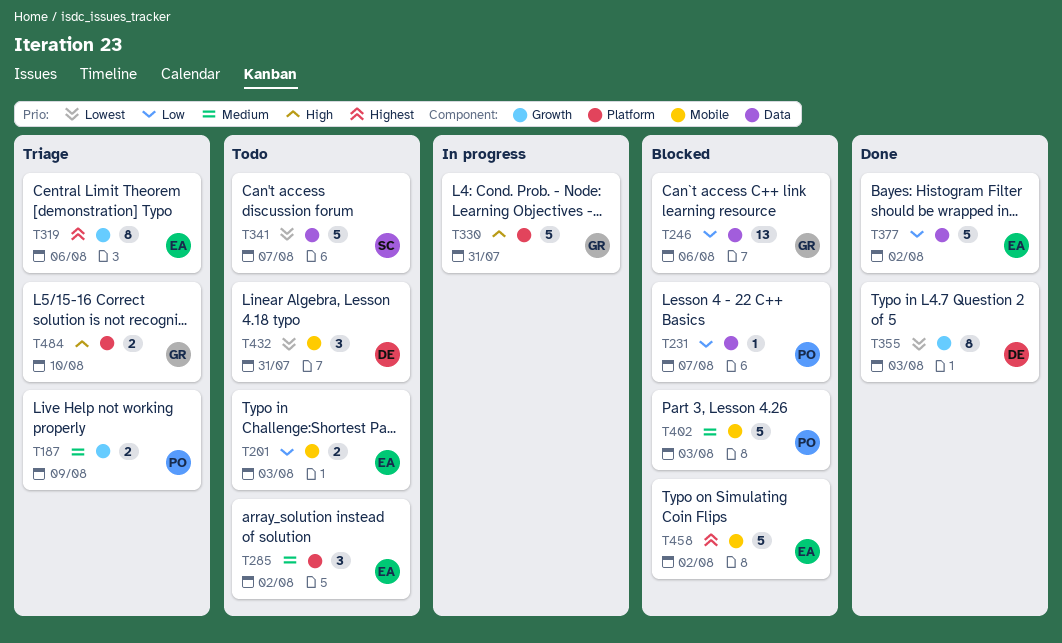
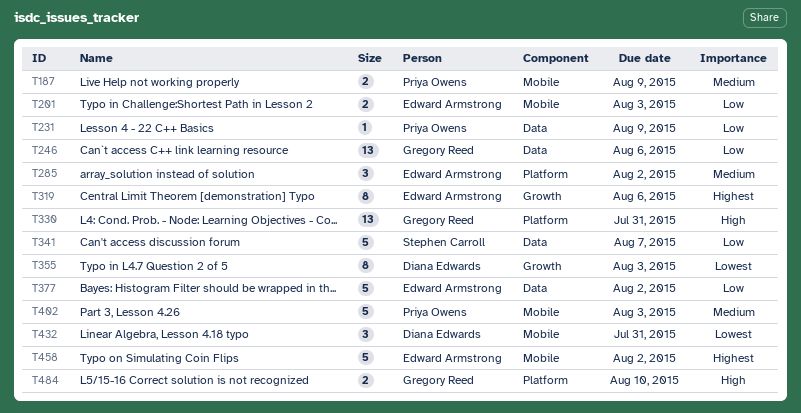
T187, label: Growth -> Mobile
T231, due: Aug 7 -> Aug 9
T330, estimate: 5 -> 13
T341, priority: Lowest -> Low

